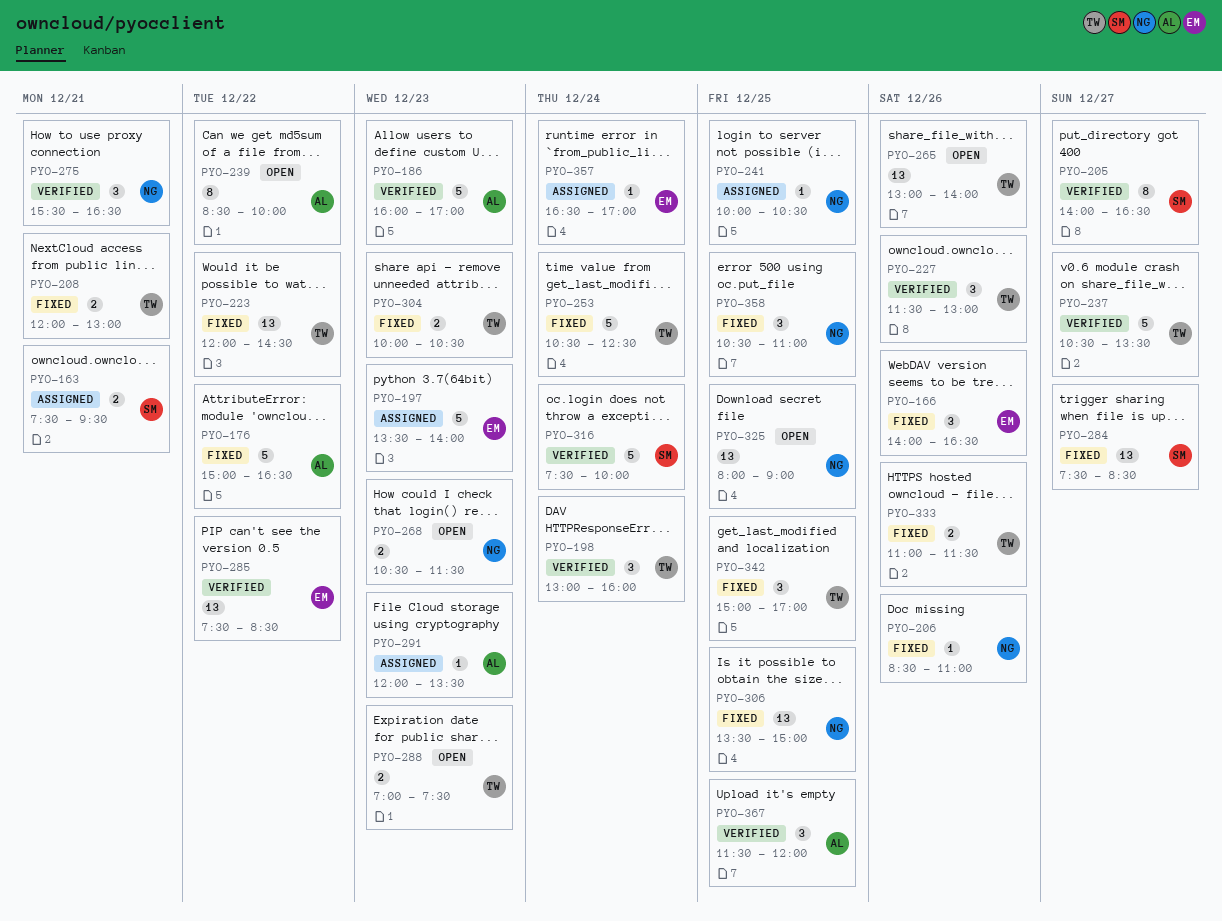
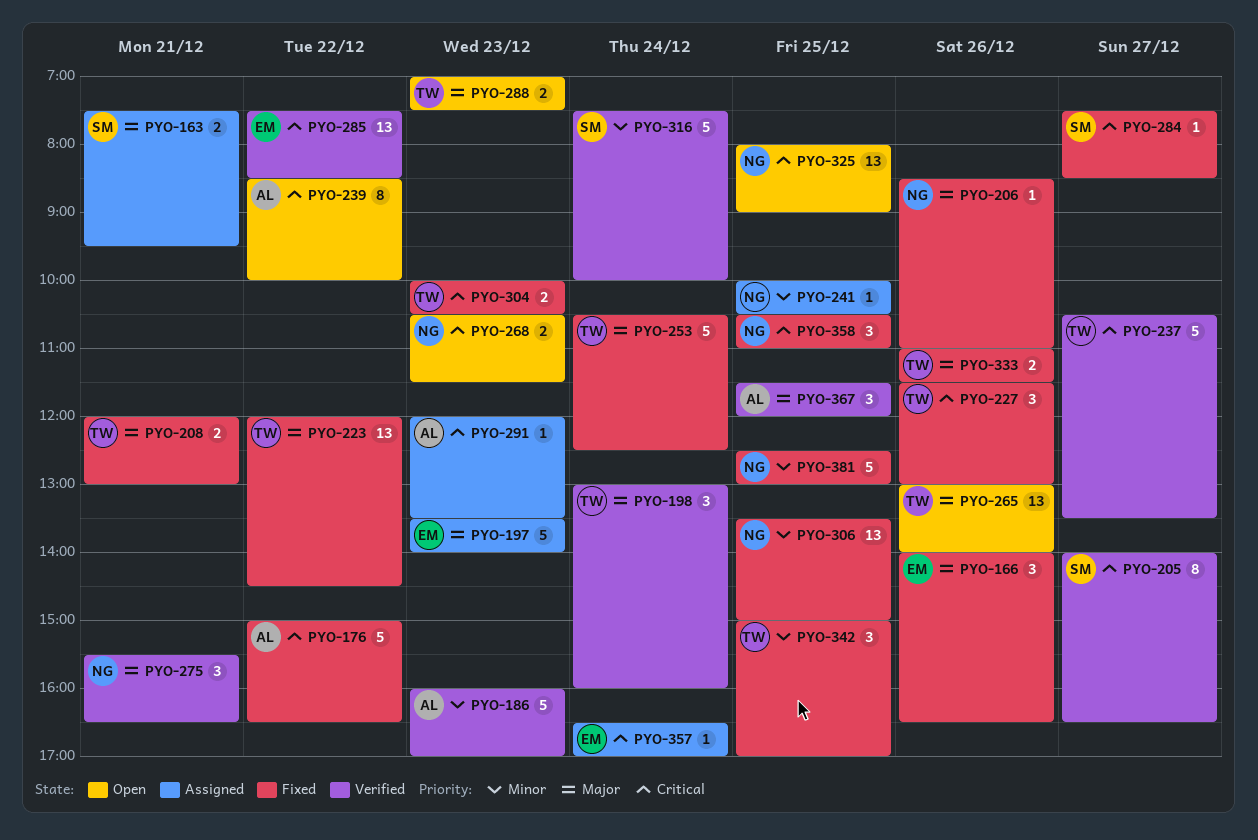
PYO-227, status: Verified -> Fixed
PYO-284, estimate: 13 -> 1
PYO-381: none -> present

